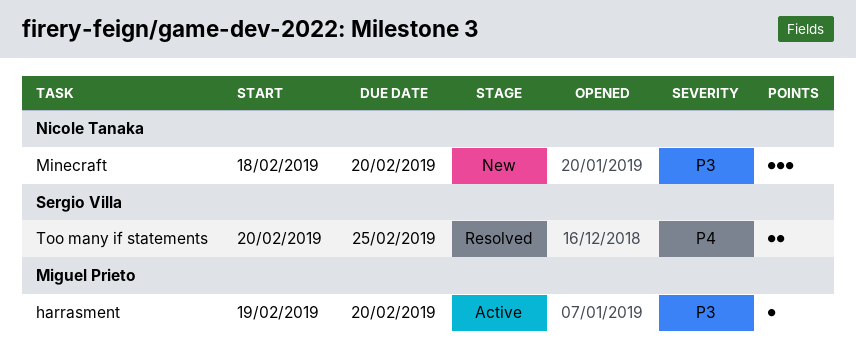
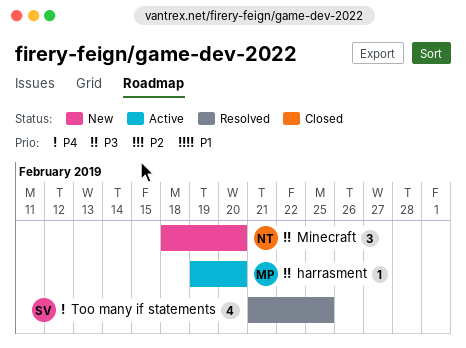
Too many if statements, estimate: 2 -> 4
Too many if statements, start: Feb 20 -> Feb 21

